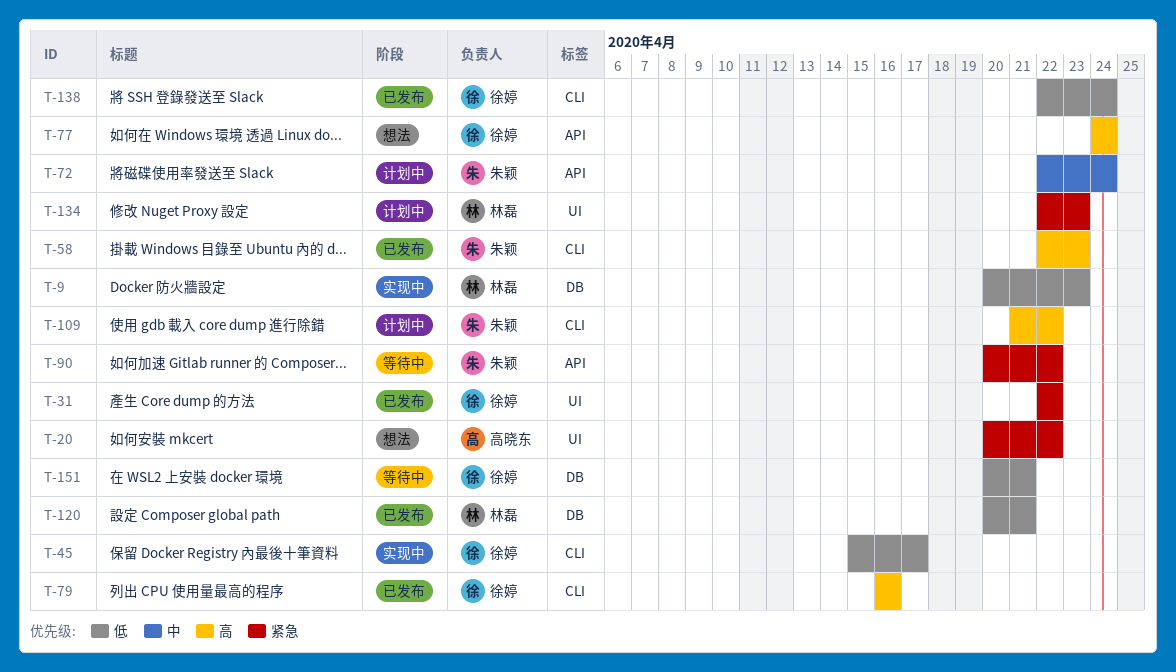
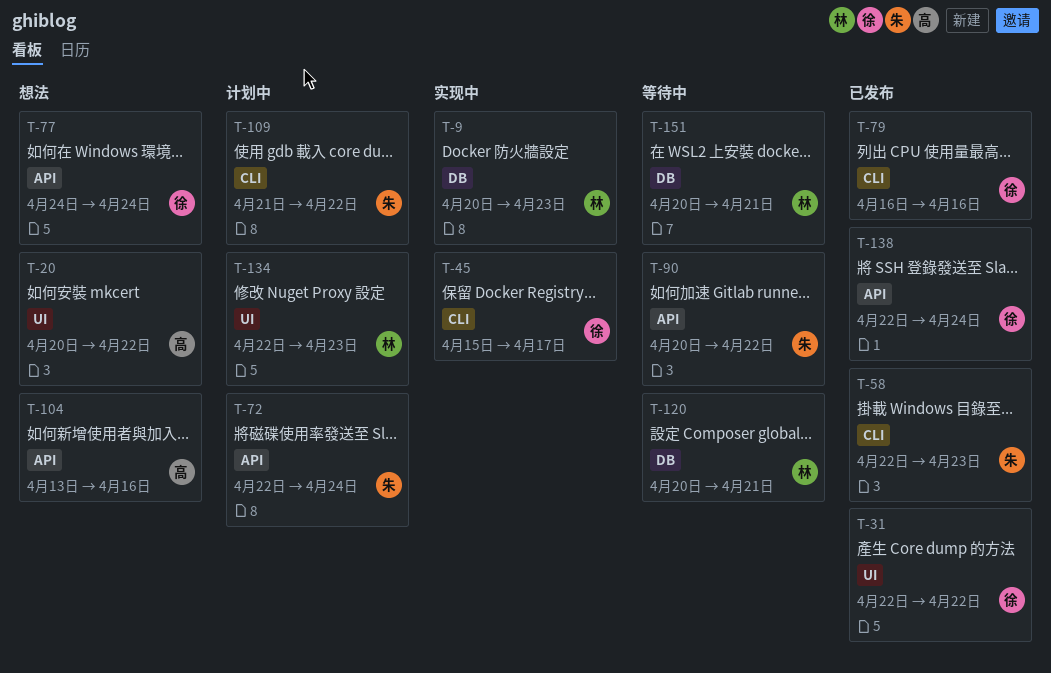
T-104: none -> present
T-120, status: 已发布 -> 等待中
T-138, label: CLI -> API
T-151, owner: 徐婷 -> 林磊

